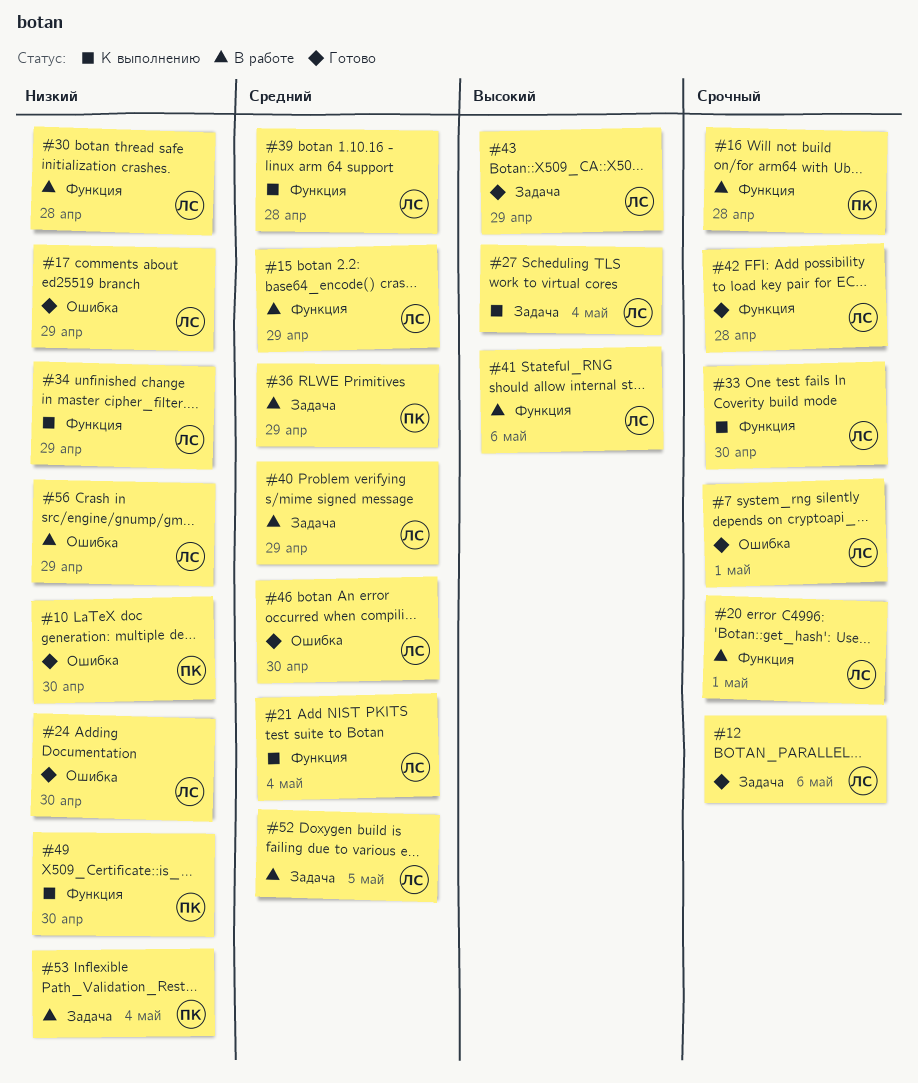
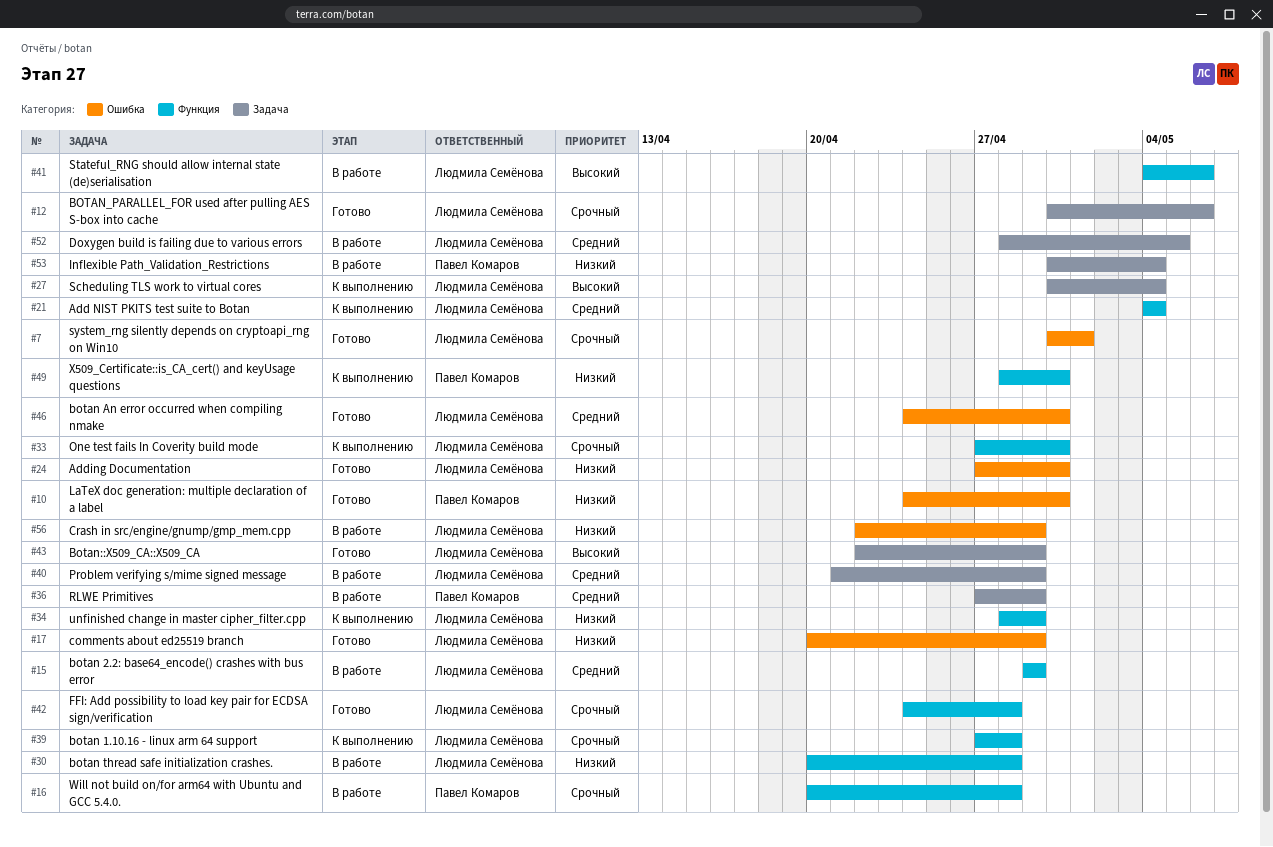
#20: present -> none
#39, priority: Средний -> Срочный

